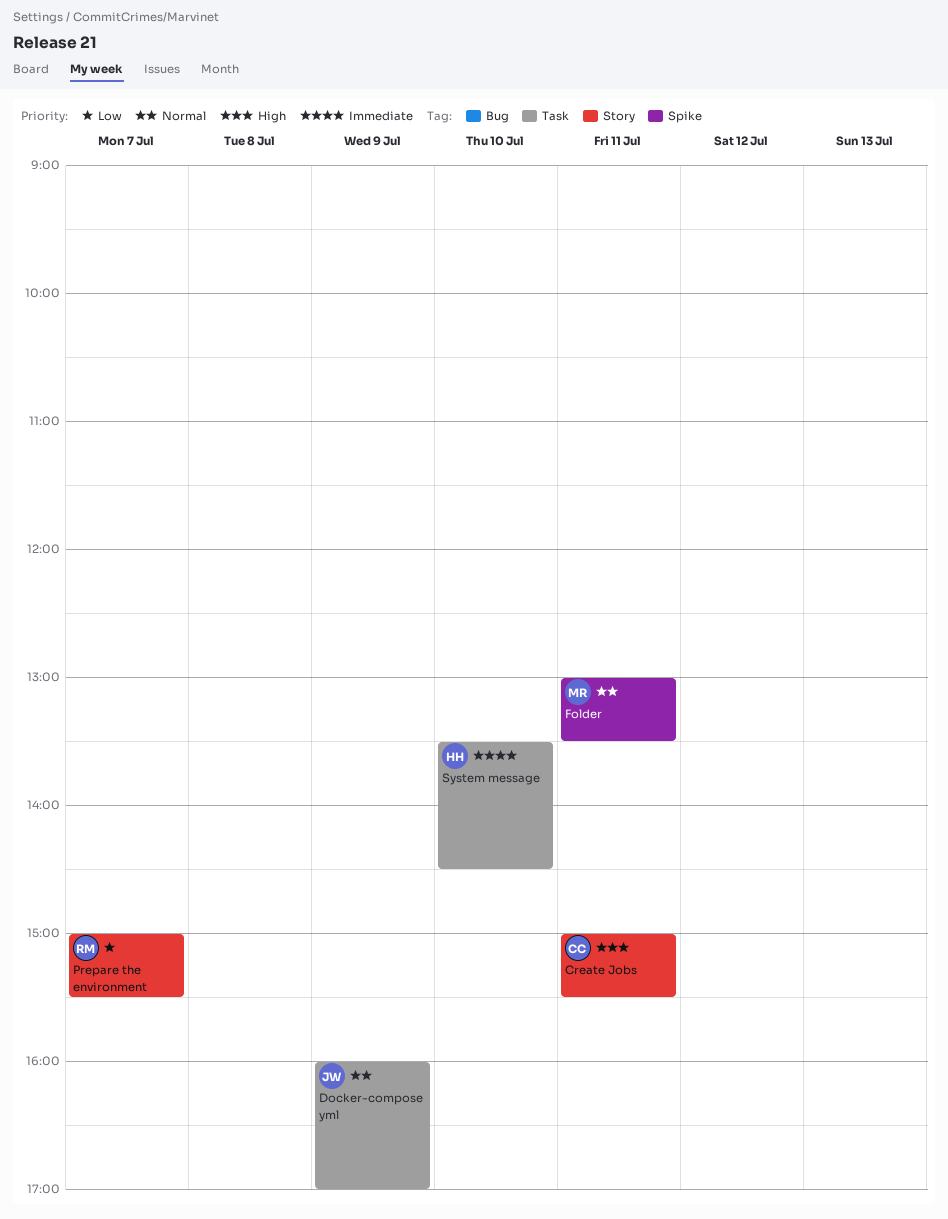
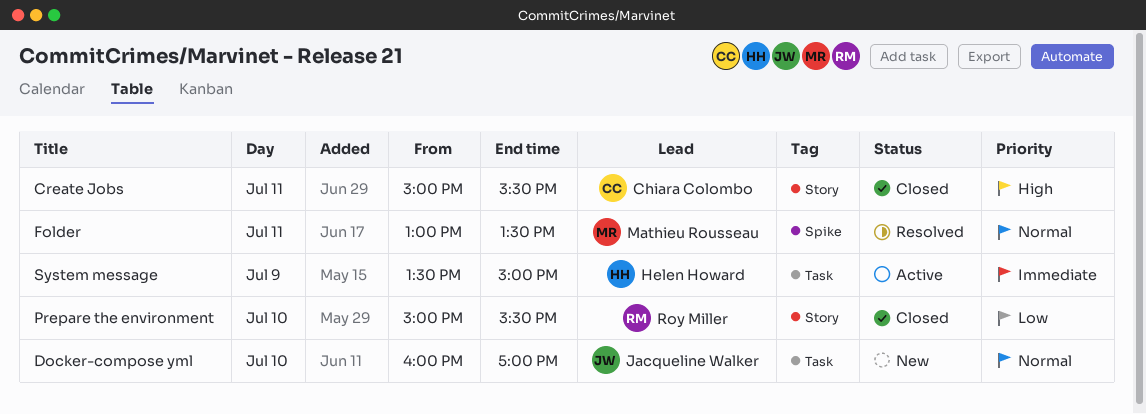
Docker-compose yml, day: Jul 9 -> Jul 10
Prepare the environment, day: Jul 7 -> Jul 10
System message, day: Jul 10 -> Jul 9
System message, ends: 14:30 -> 15:00

